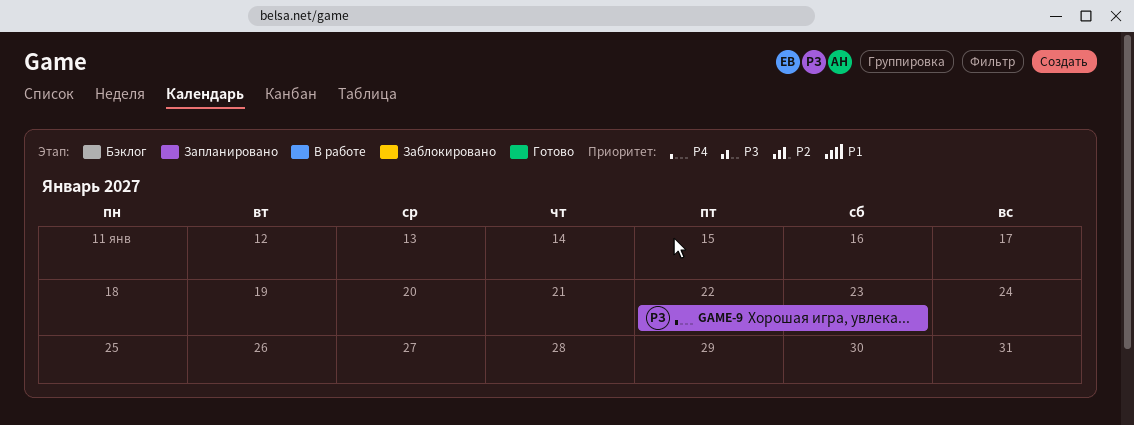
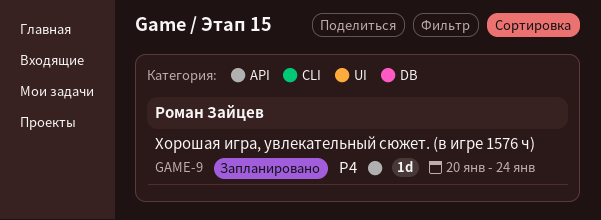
GAME-9, start: Jan 22 -> Jan 20
GAME-9, due: Jan 23 -> Jan 24

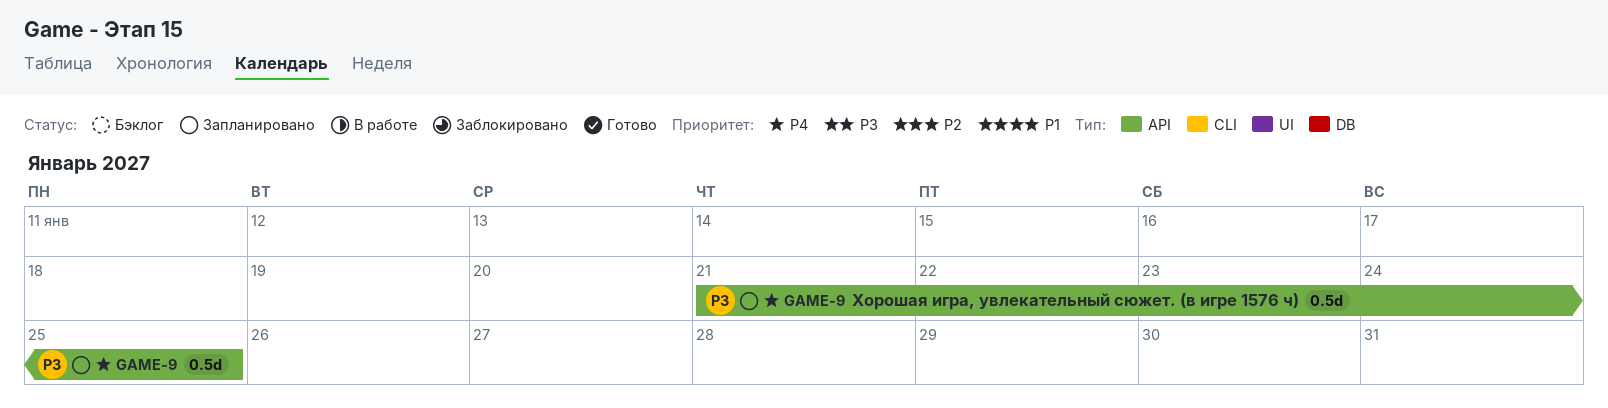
GAME-9, estimate: 1d -> 0.5d
GAME-9, start: Jan 20 -> Jan 21
GAME-9, due: Jan 24 -> Jan 25

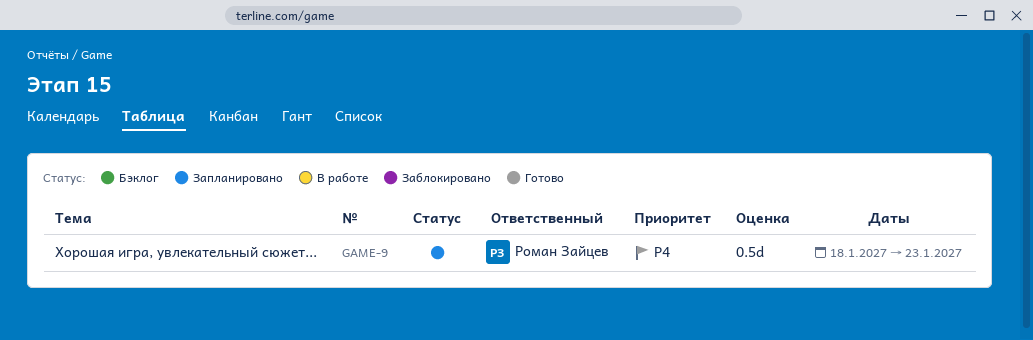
GAME-9, start: Jan 21 -> Jan 18
GAME-9, due: Jan 25 -> Jan 23

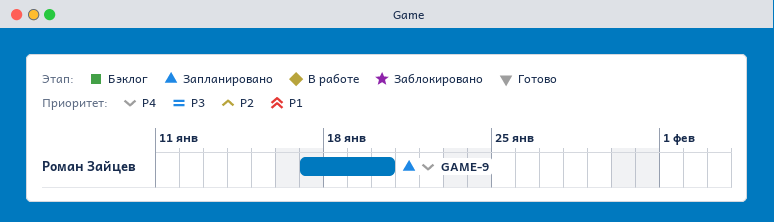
GAME-9, start: Jan 18 -> Jan 17
GAME-9, due: Jan 23 -> Jan 20

